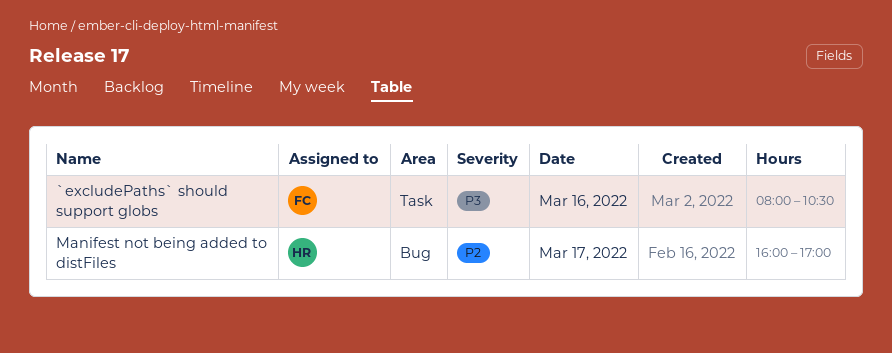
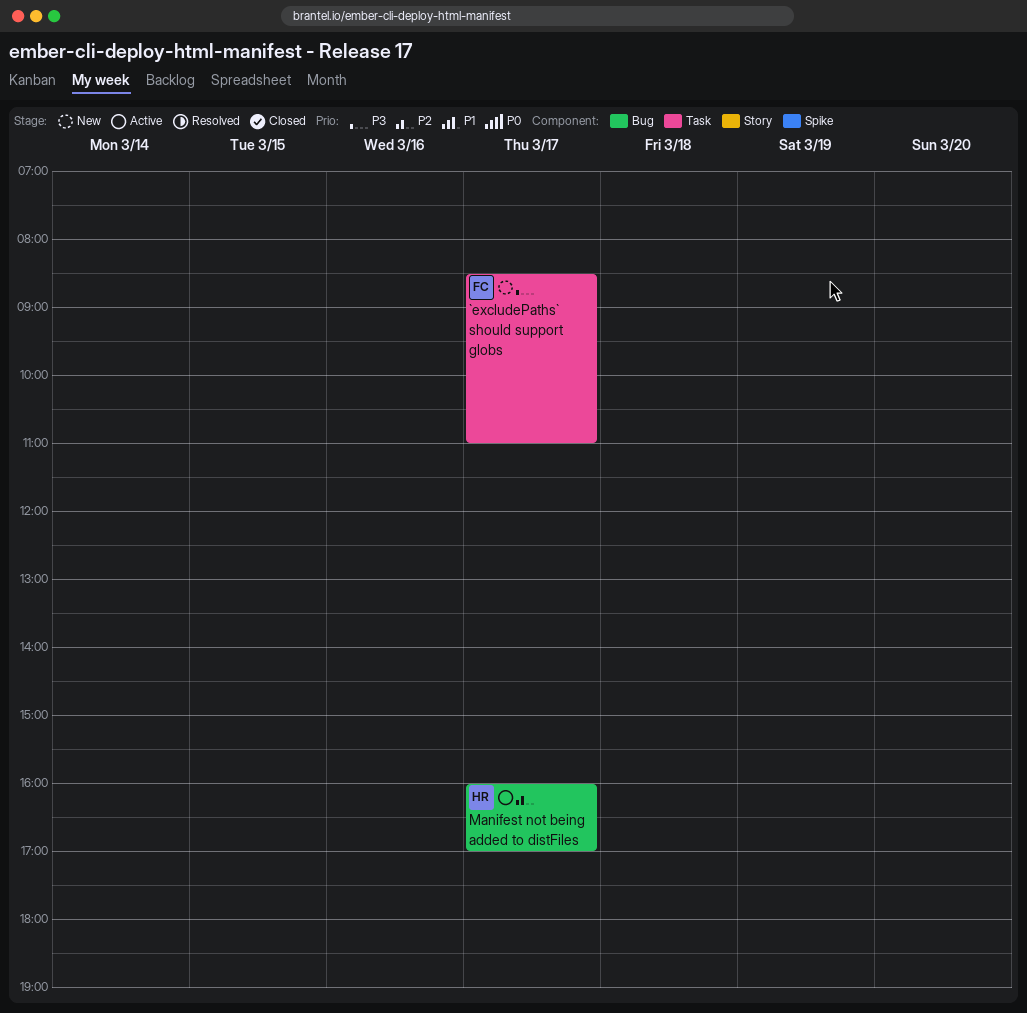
`excludePaths` should support globs, day: Mar 16 -> Mar 17
`excludePaths` should support globs, begins: 08:00 -> 08:30
`excludePaths` should support globs, ends: 10:30 -> 11:00

